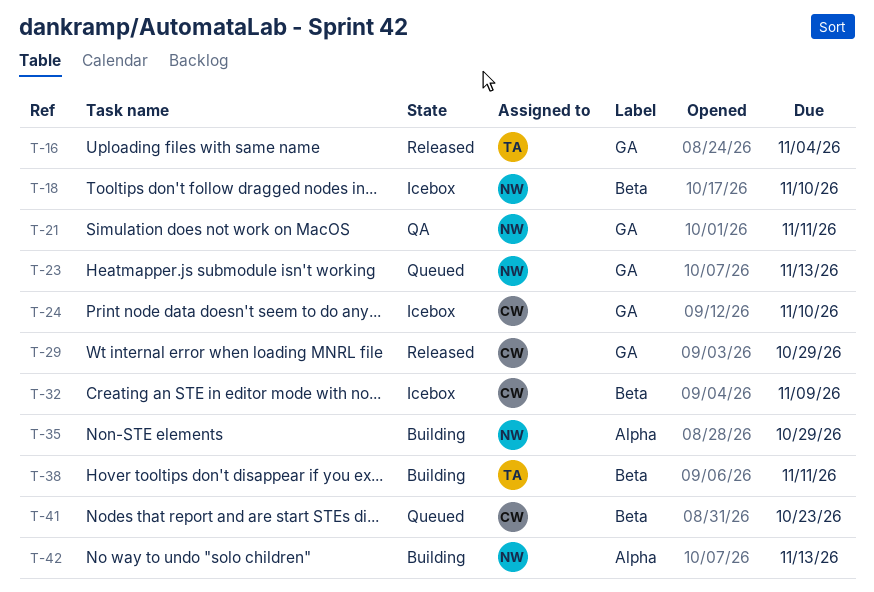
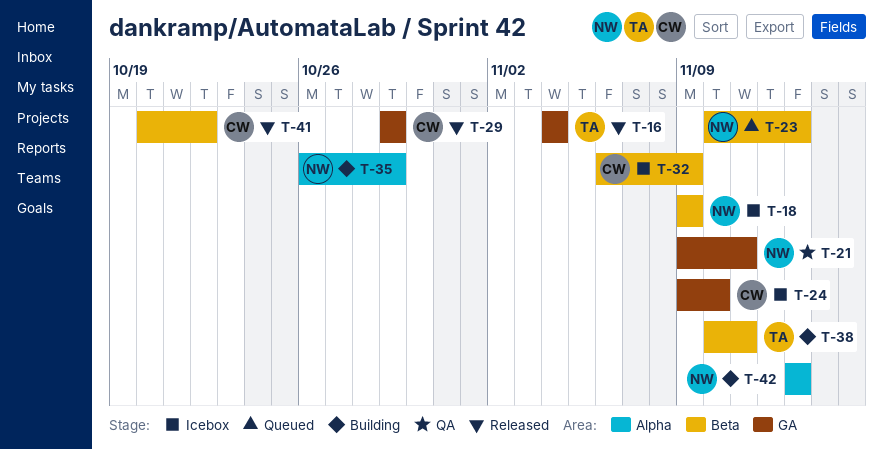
T-18, due: Nov 10 -> Nov 9
T-23, label: GA -> Beta
T-41, status: Queued -> Released
T-41, due: Oct 23 -> Oct 22

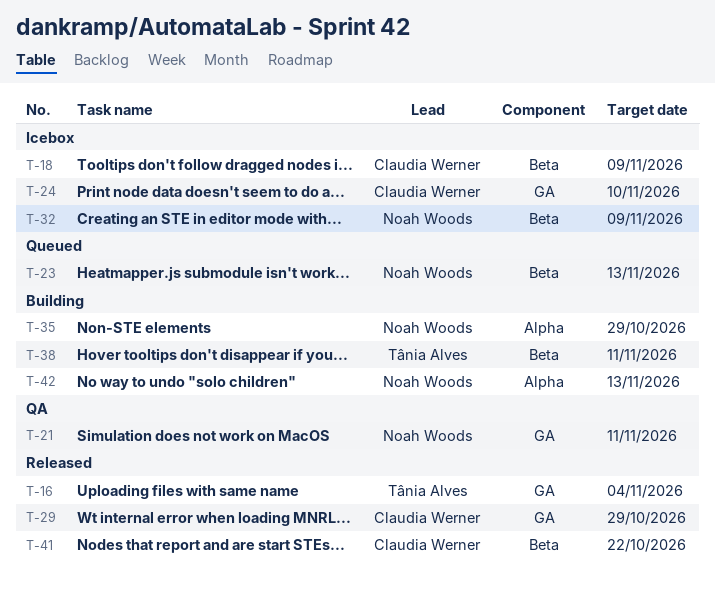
T-18, owner: Noah Woods -> Claudia Werner
T-32, owner: Claudia Werner -> Noah Woods

